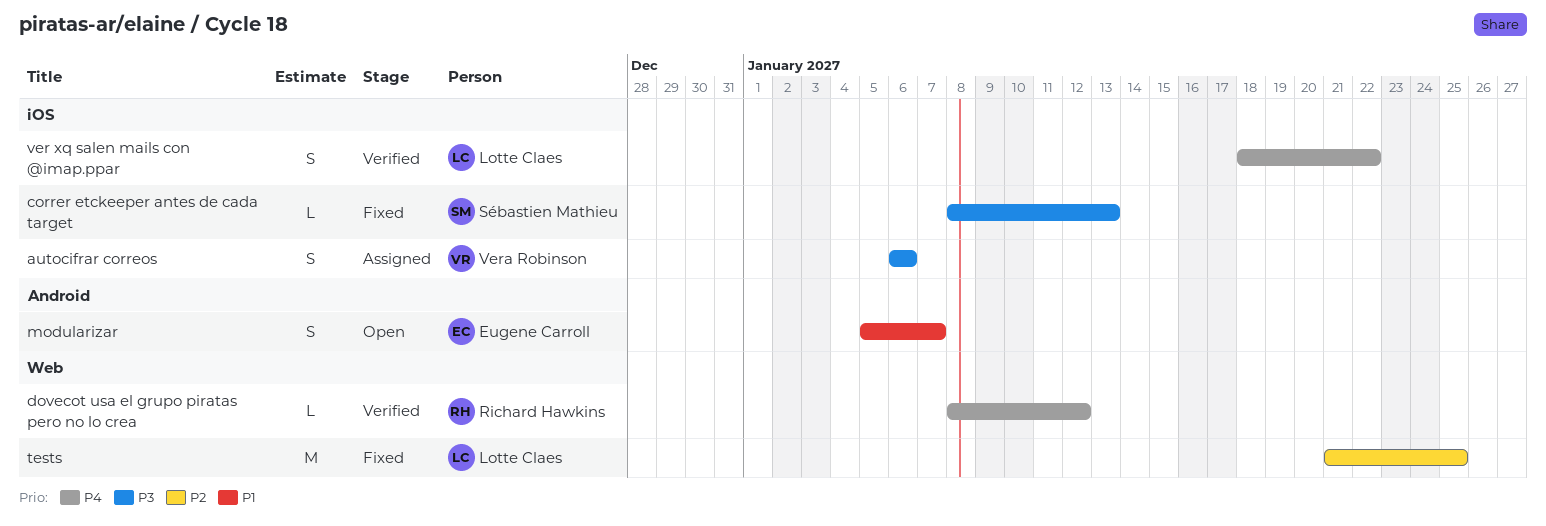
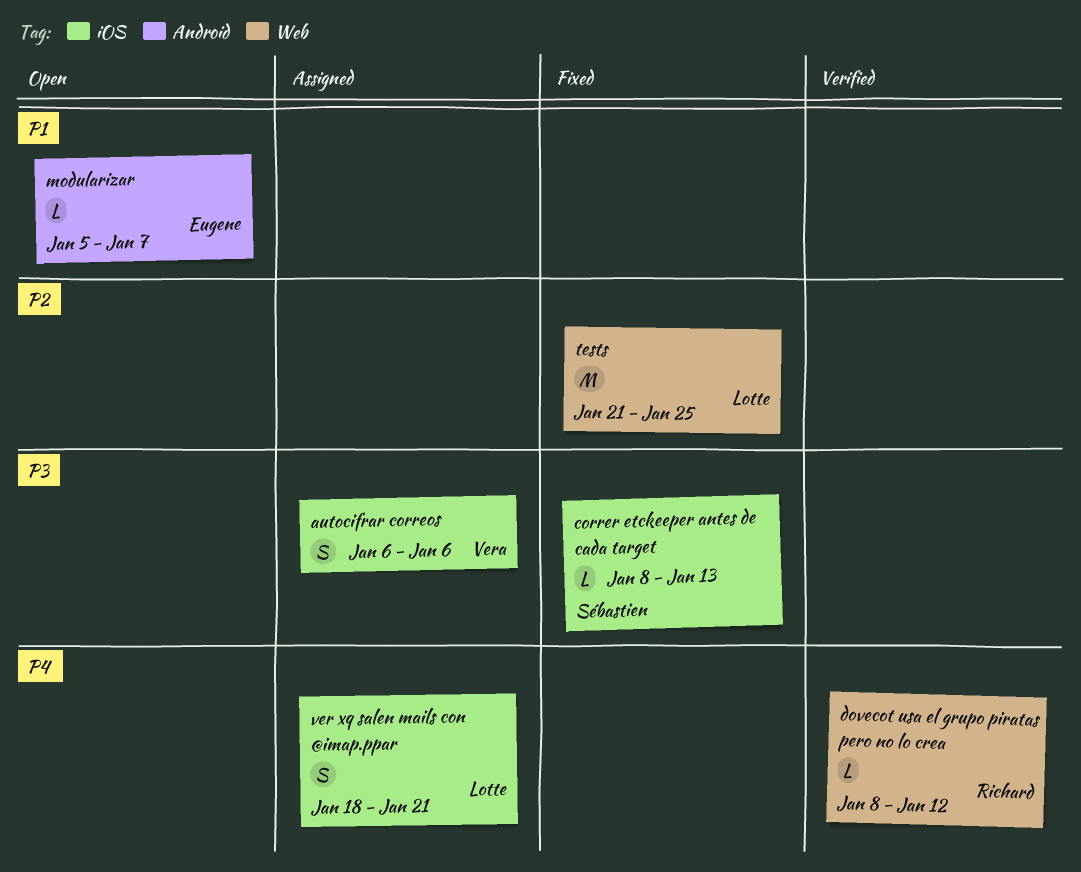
modularizar, estimate: S -> L
ver xq salen mails con @imap.ppar, status: Verified -> Assigned
ver xq salen mails con @imap.ppar, due: Jan 22 -> Jan 21

